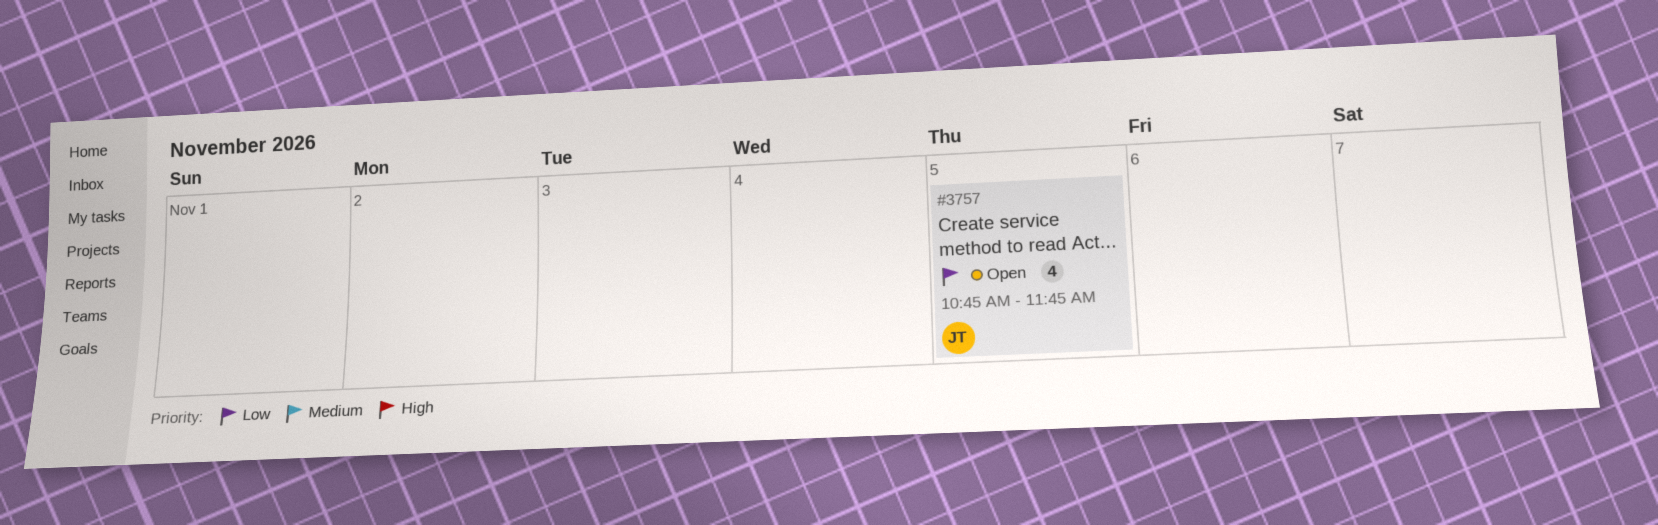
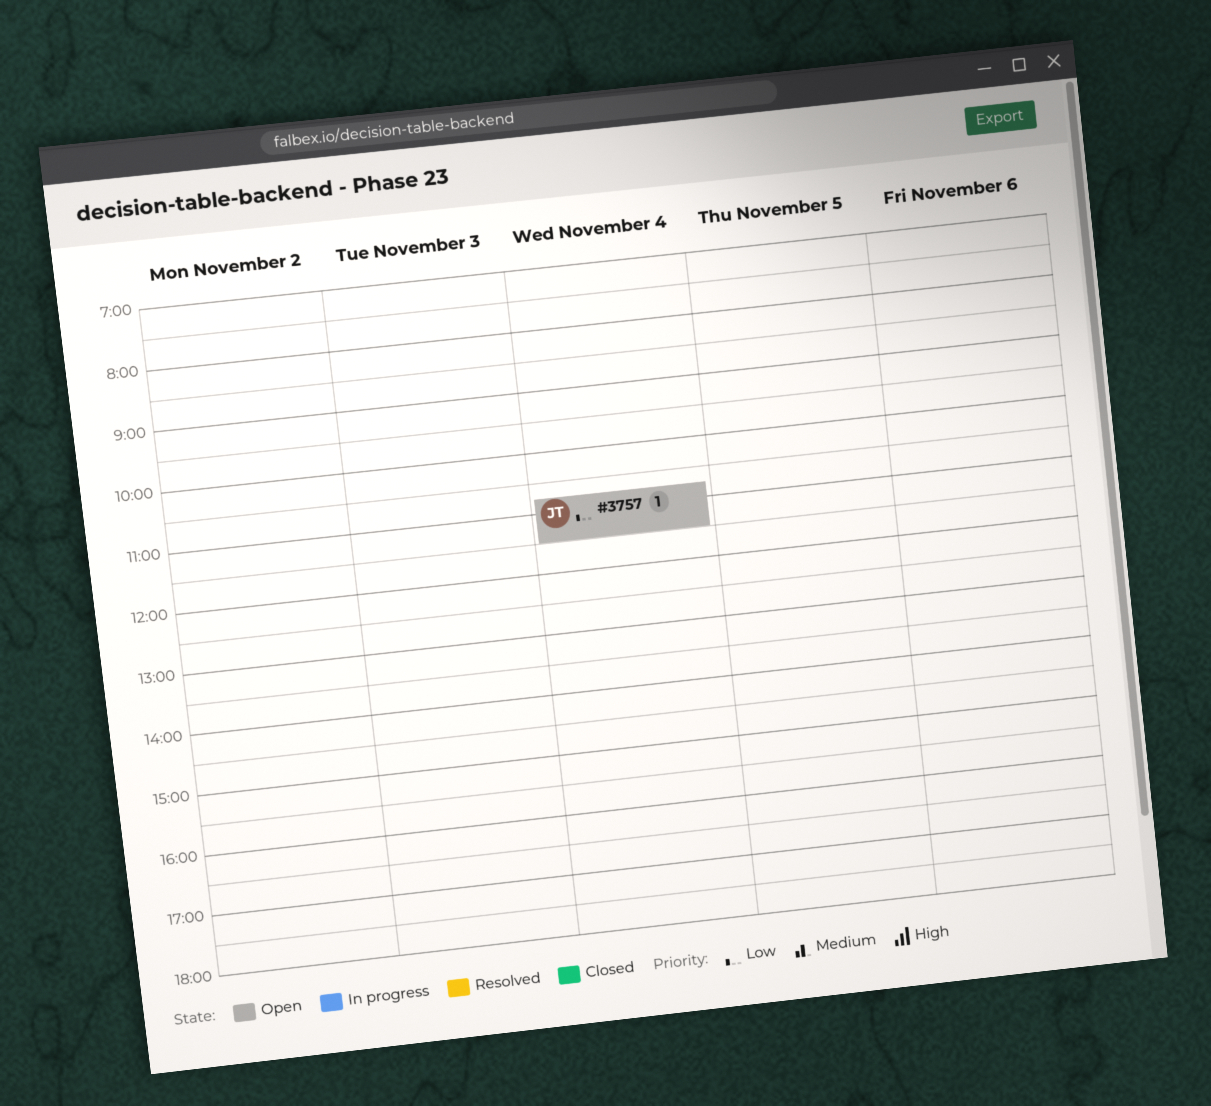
#3757, estimate: 4 -> 1
#3757, day: Nov 5 -> Nov 4
#3757, ends: 11:45 -> 11:30

